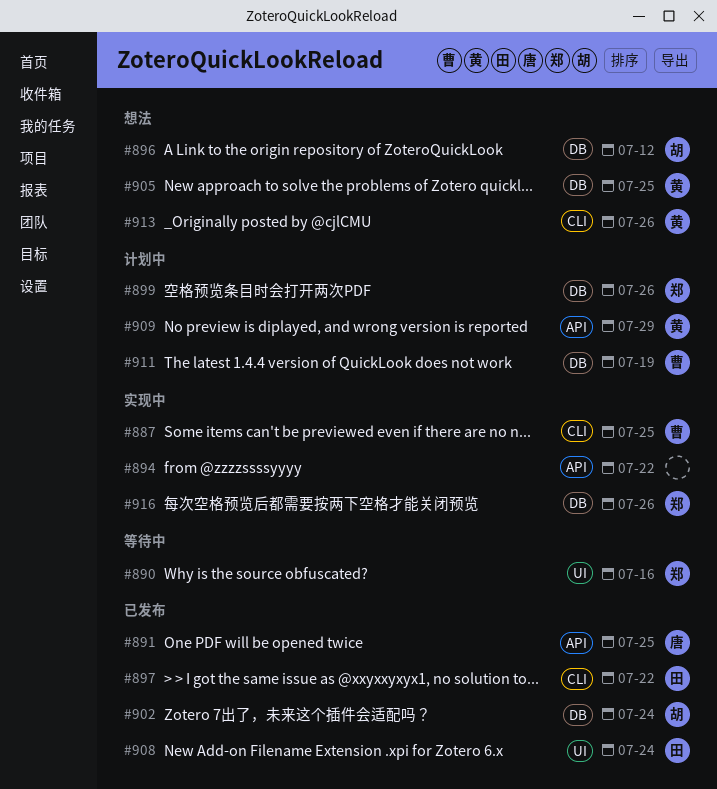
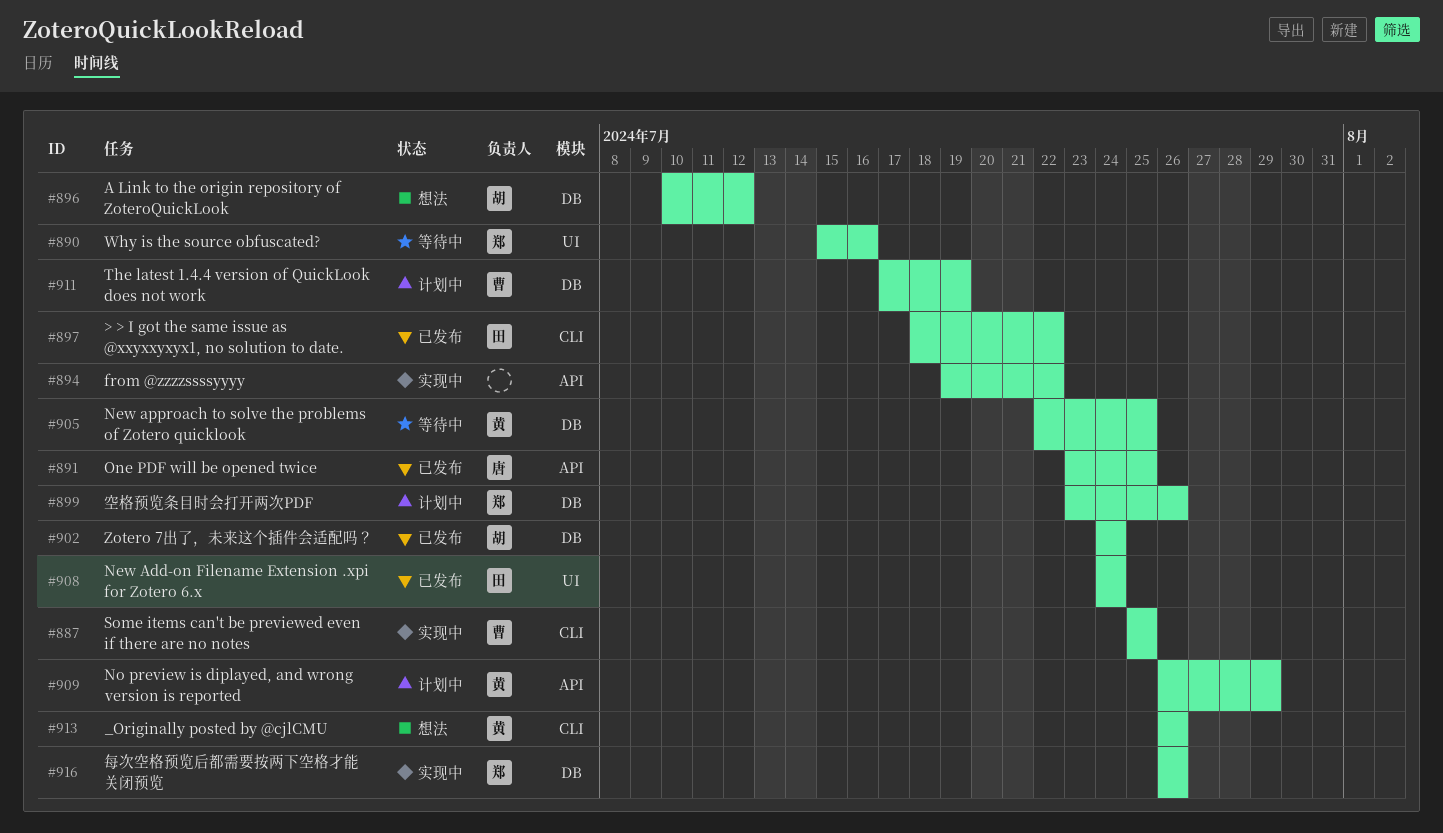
#905, status: 想法 -> 等待中

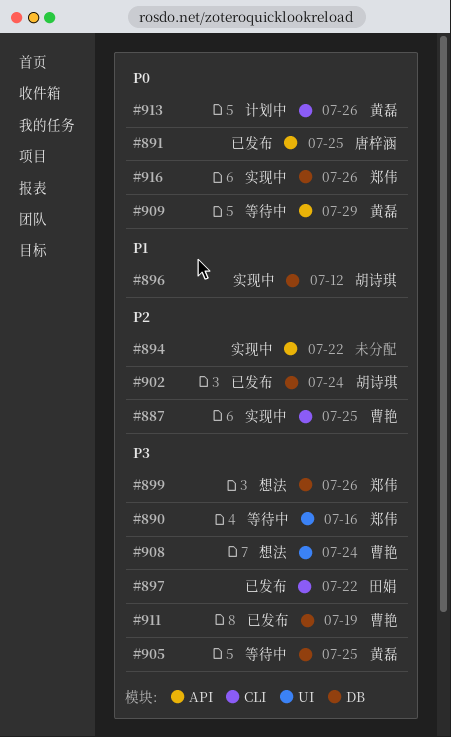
#896, status: 想法 -> 实现中
#899, status: 计划中 -> 想法
#908, status: 已发布 -> 想法
#908, owner: 田娟 -> 曹艳
#909, status: 计划中 -> 等待中
#911, status: 计划中 -> 已发布
#913, status: 想法 -> 计划中

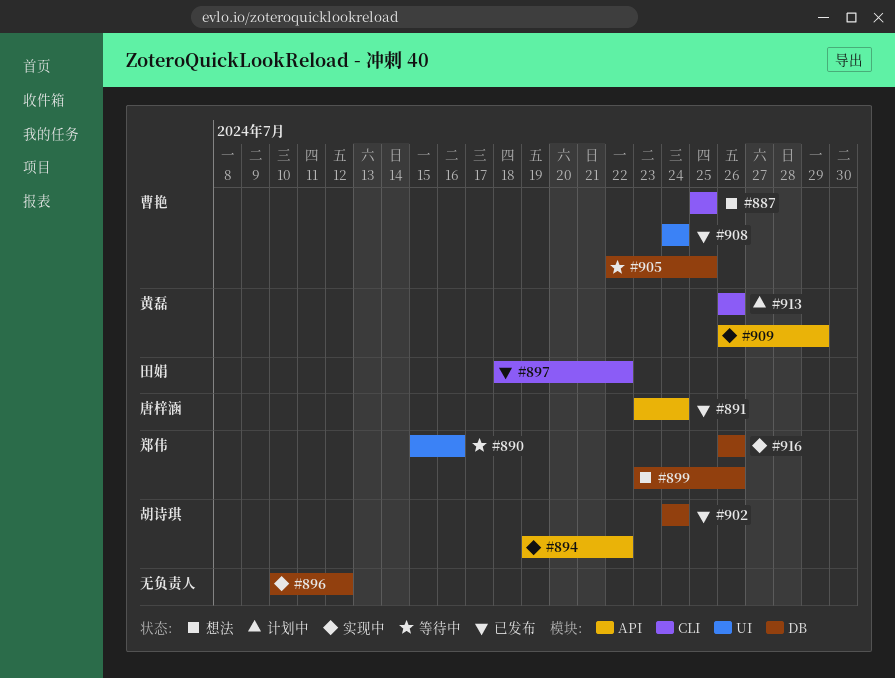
#887, status: 实现中 -> 想法
#891, due: Jul 25 -> Jul 24
#894, owner: none -> 胡诗琪
#896, owner: 胡诗琪 -> none
#905, owner: 黄磊 -> 曹艳
#908, status: 想法 -> 已发布
#909, status: 等待中 -> 实现中
#911: present -> none

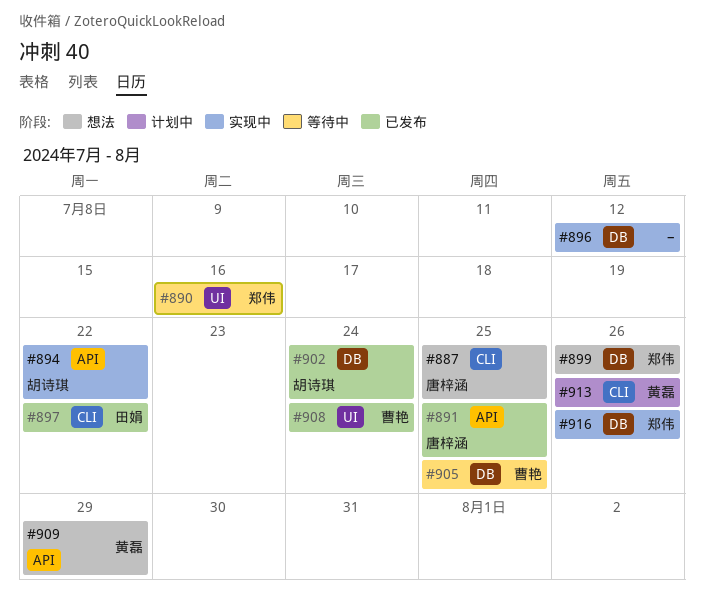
#887, owner: 曹艳 -> 唐梓涵
#891, due: Jul 24 -> Jul 25
#909, status: 实现中 -> 想法

